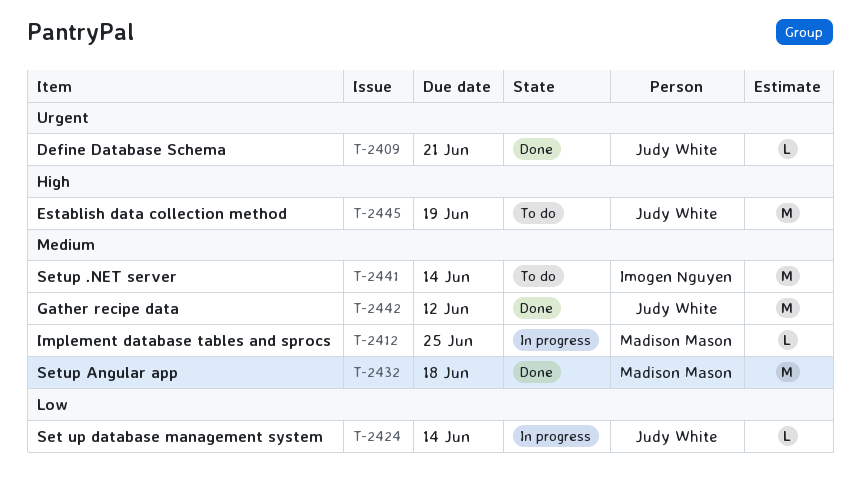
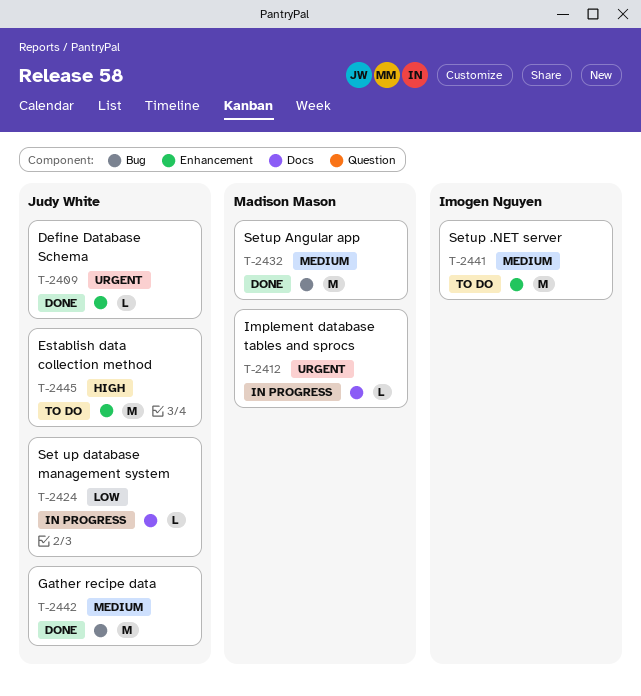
T-2412, priority: Medium -> Urgent

